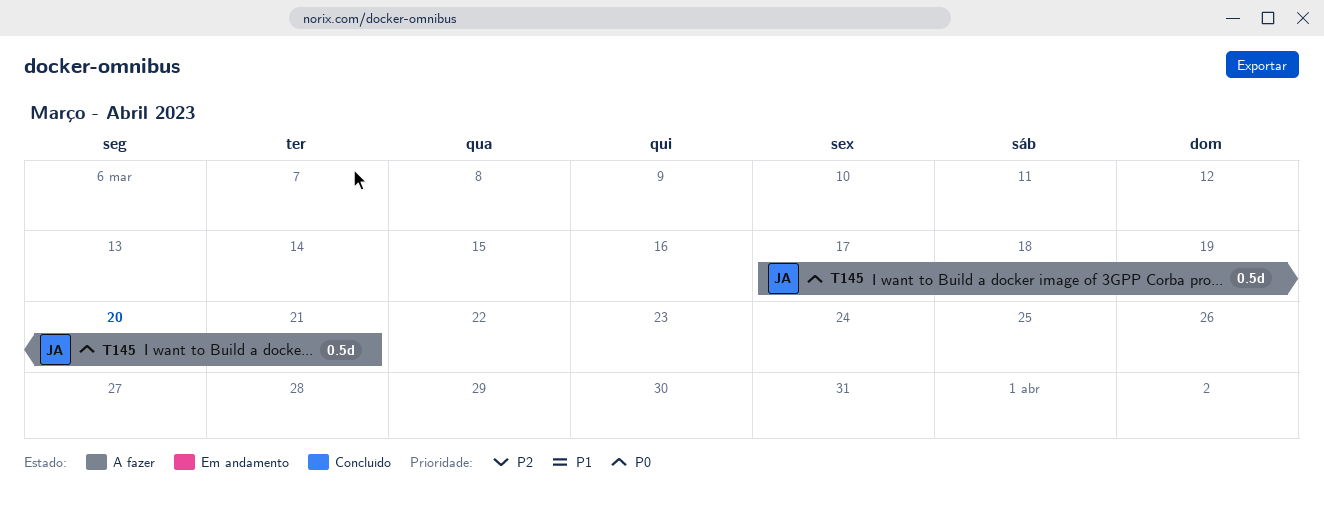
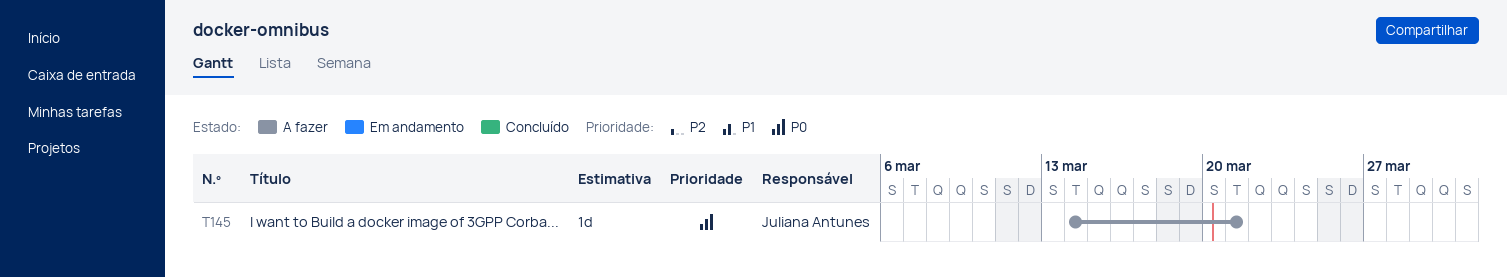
T145, estimate: 0.5d -> 1d
T145, start: Mar 17 -> Mar 14

